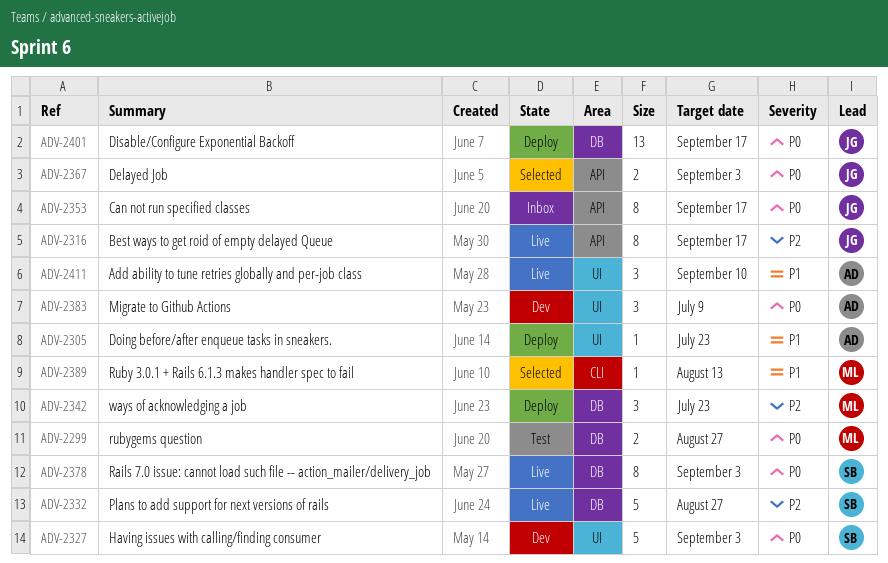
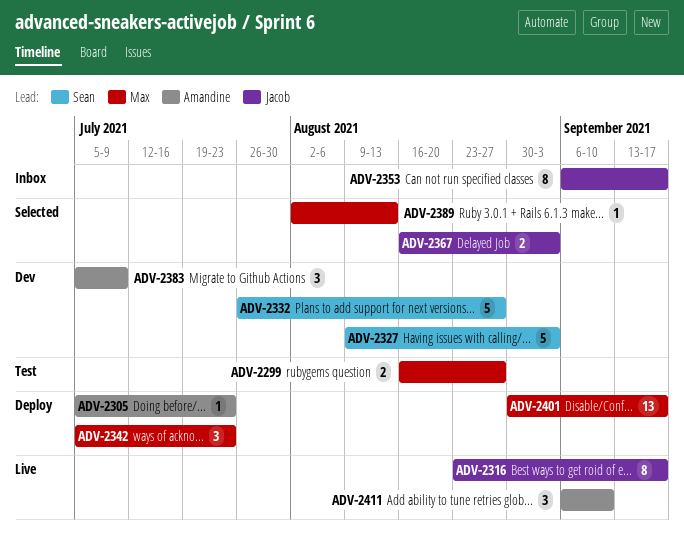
ADV-2332, status: Live -> Dev
ADV-2378: present -> none
ADV-2401, owner: Jacob -> Max

